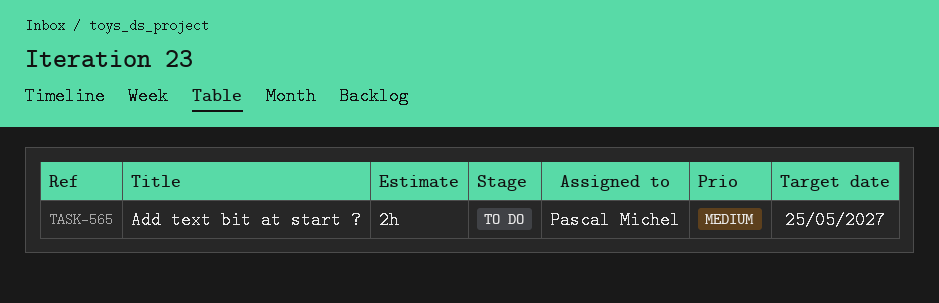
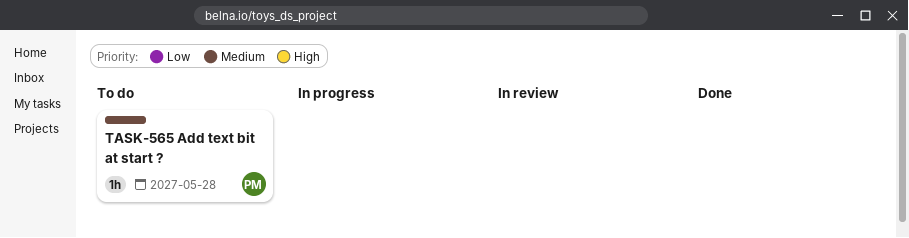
TASK-565, estimate: 2h -> 1h
TASK-565, due: May 25 -> May 28

